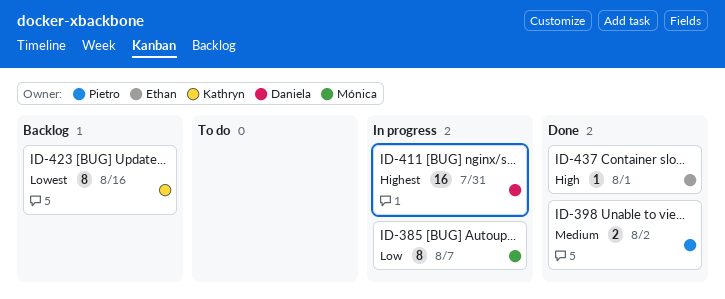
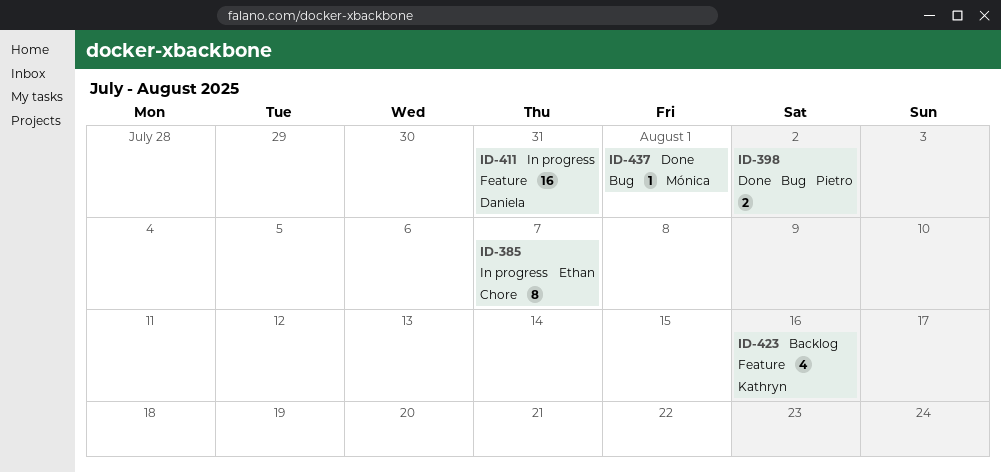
ID-385, owner: Mónica -> Ethan
ID-423, estimate: 8 -> 4
ID-437, owner: Ethan -> Mónica

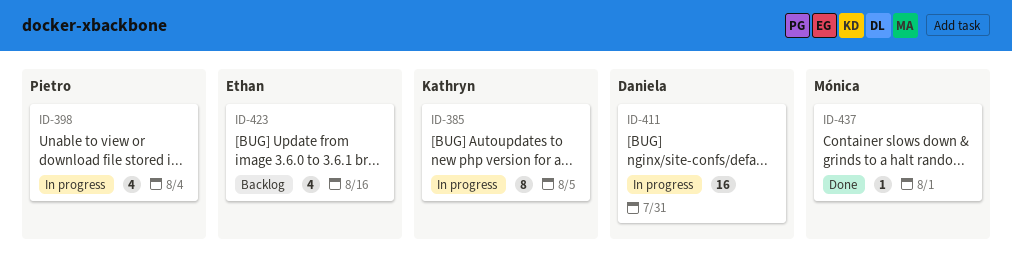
ID-385, owner: Ethan -> Kathryn
ID-385, due: Aug 7 -> Aug 5
ID-398, status: Done -> In progress
ID-398, estimate: 2 -> 4
ID-398, due: Aug 2 -> Aug 4
ID-423, owner: Kathryn -> Ethan

